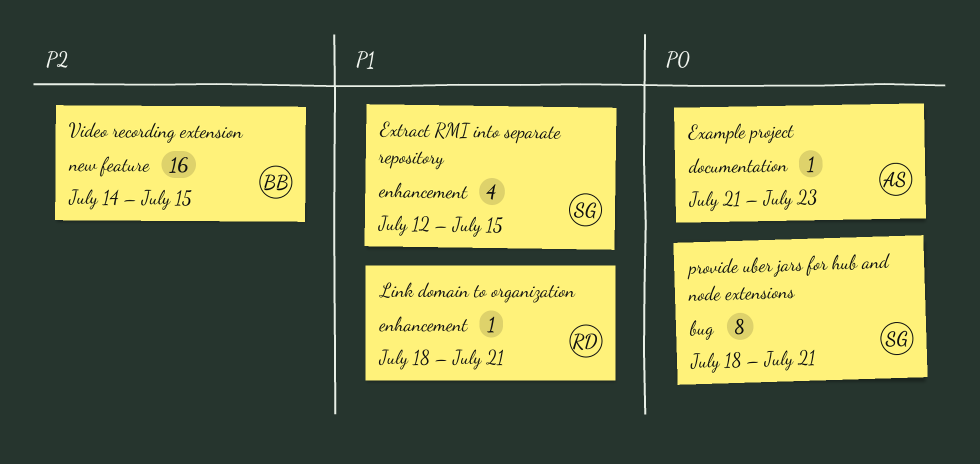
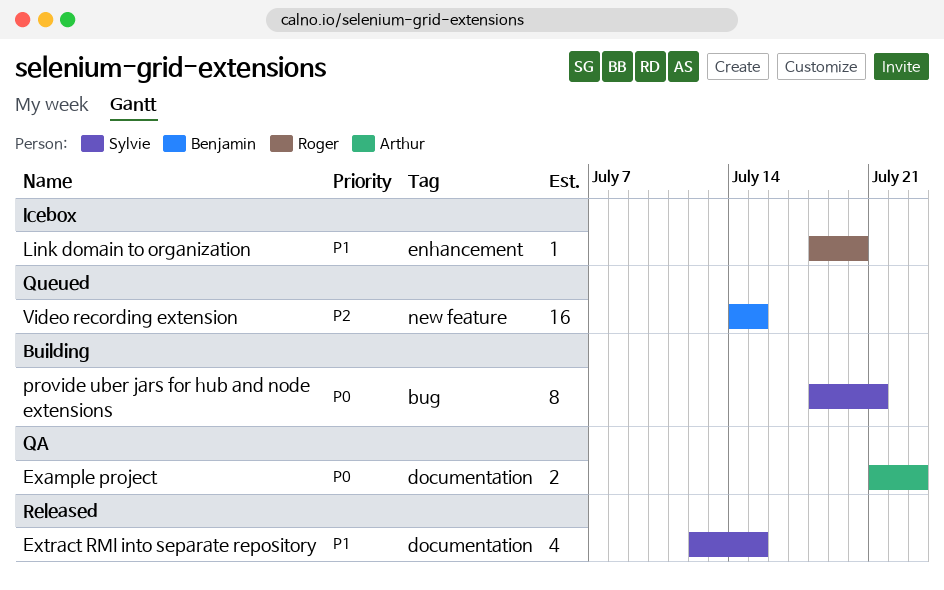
Example project, estimate: 1 -> 2
Extract RMI into separate repository, label: enhancement -> documentation
Link domain to organization, due: Jul 21 -> Jul 20

